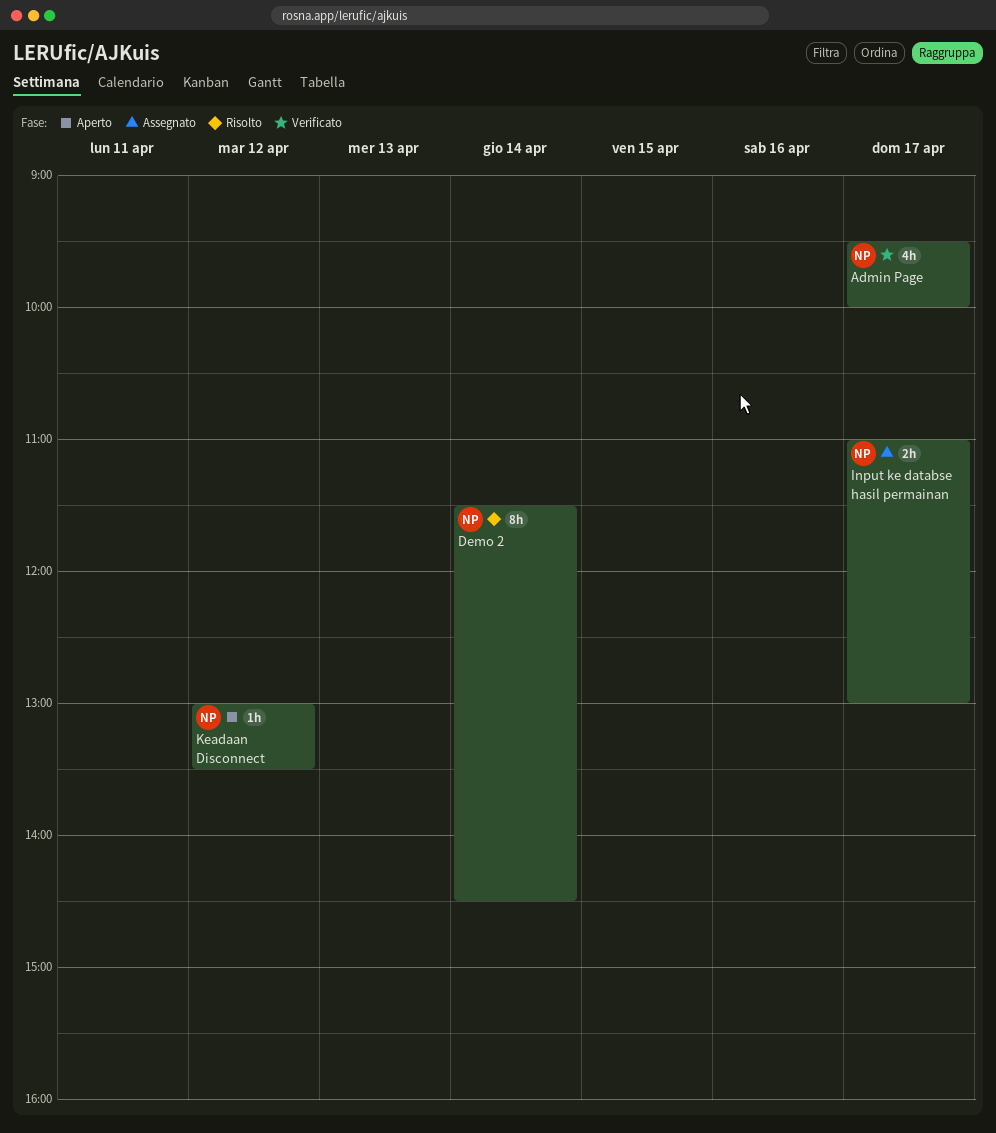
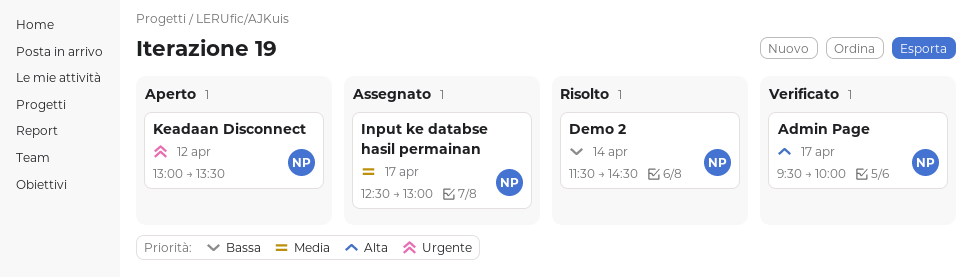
Input ke databse hasil permainan, begins: 11:00 -> 12:30

